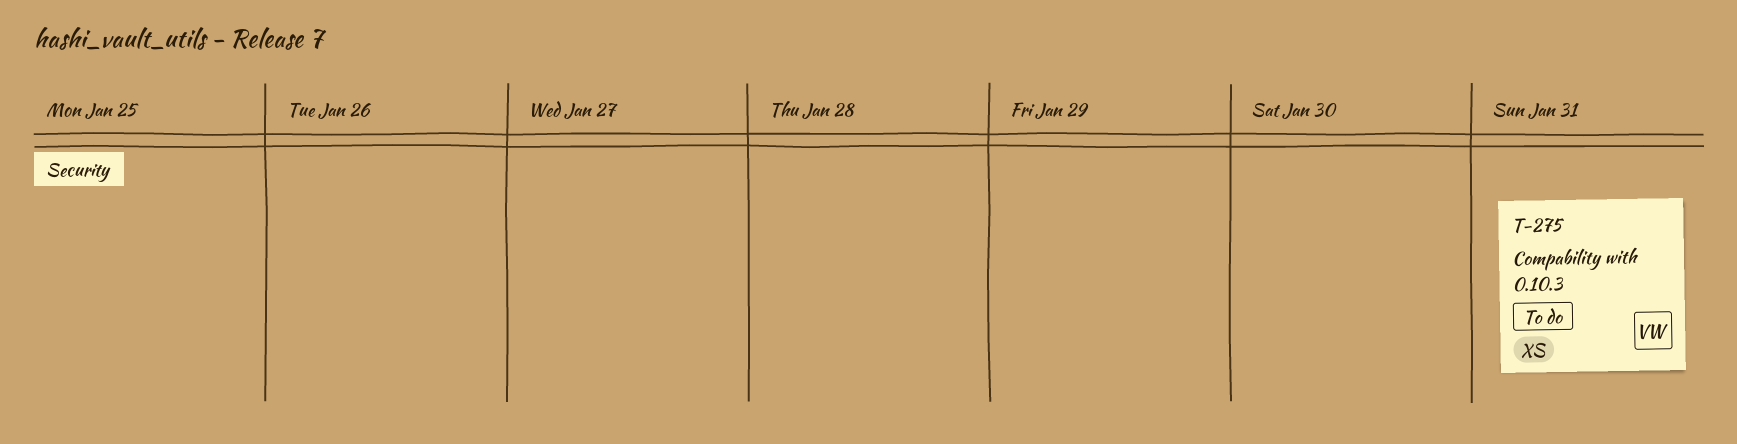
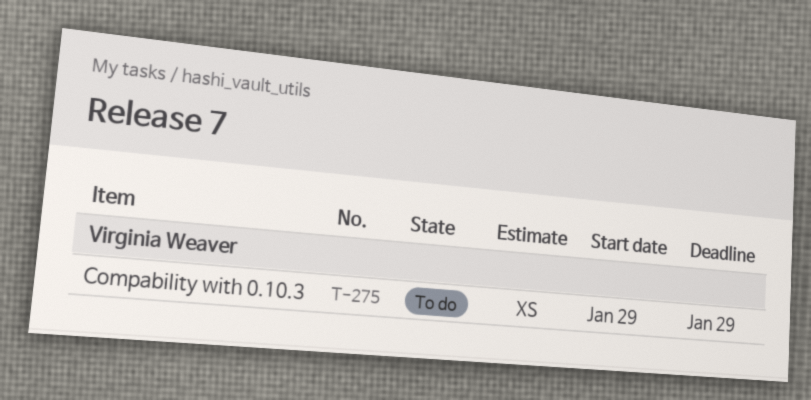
T-275, due: Jan 31 -> Jan 29

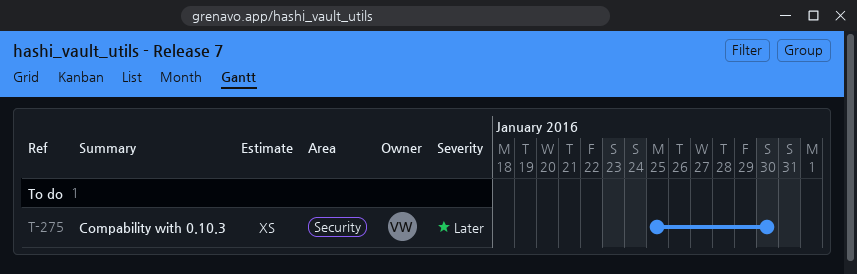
T-275, start: Jan 29 -> Jan 25
T-275, due: Jan 29 -> Jan 30

